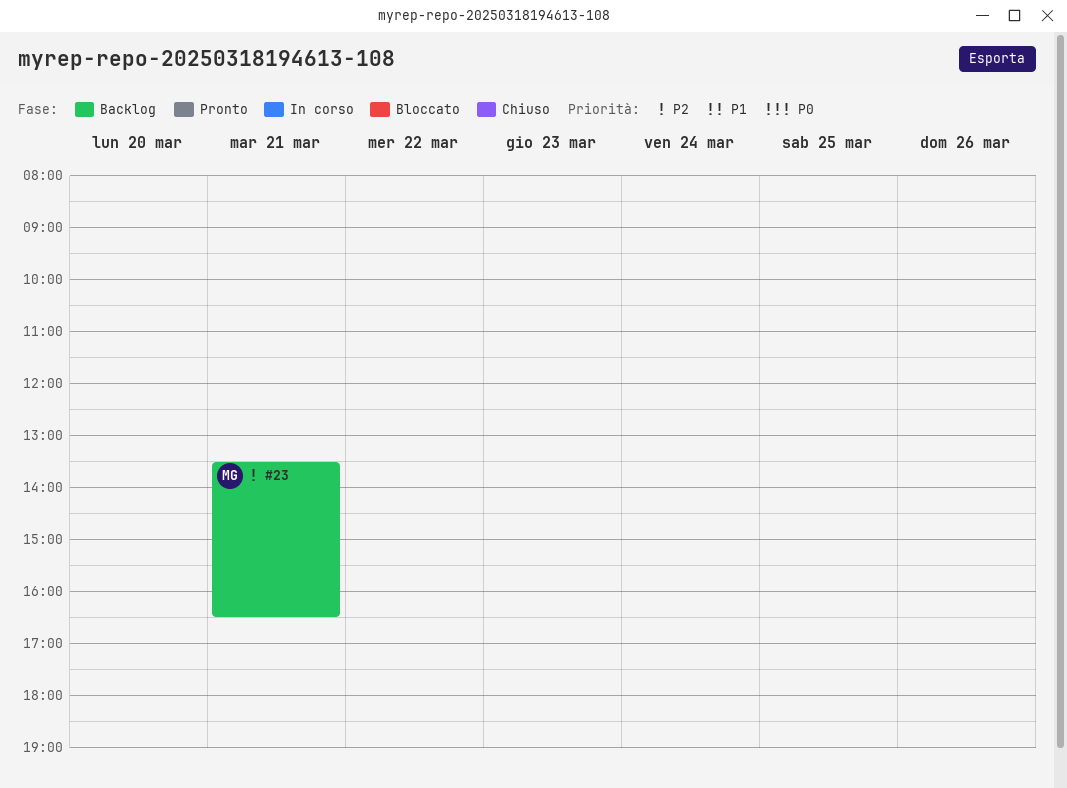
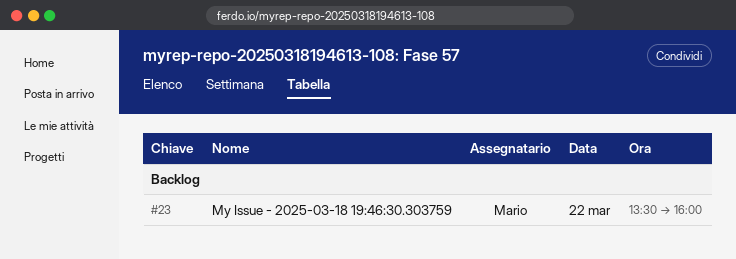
#23, day: Mar 21 -> Mar 22
#23, ends: 16:30 -> 16:00

